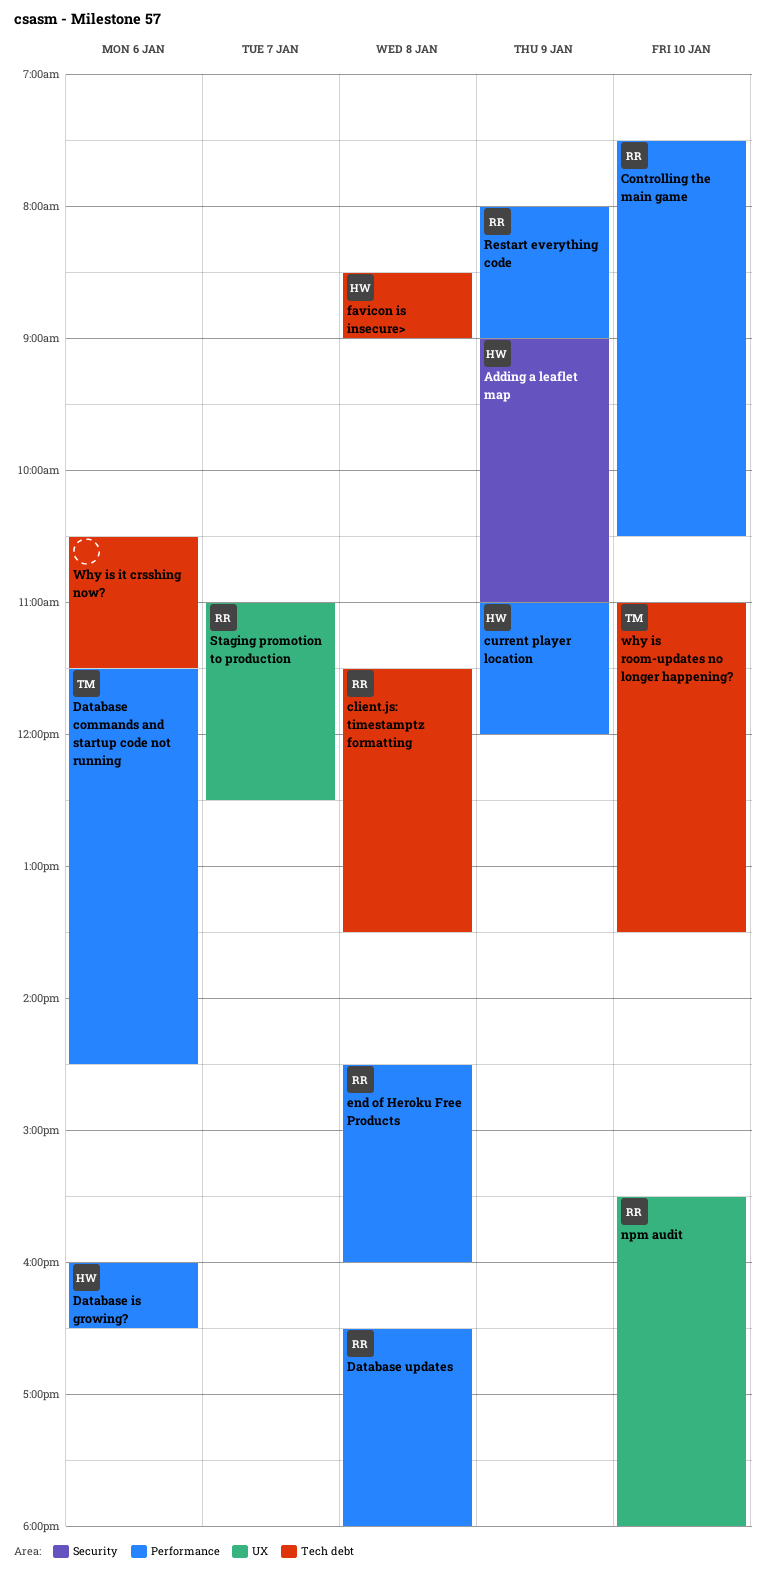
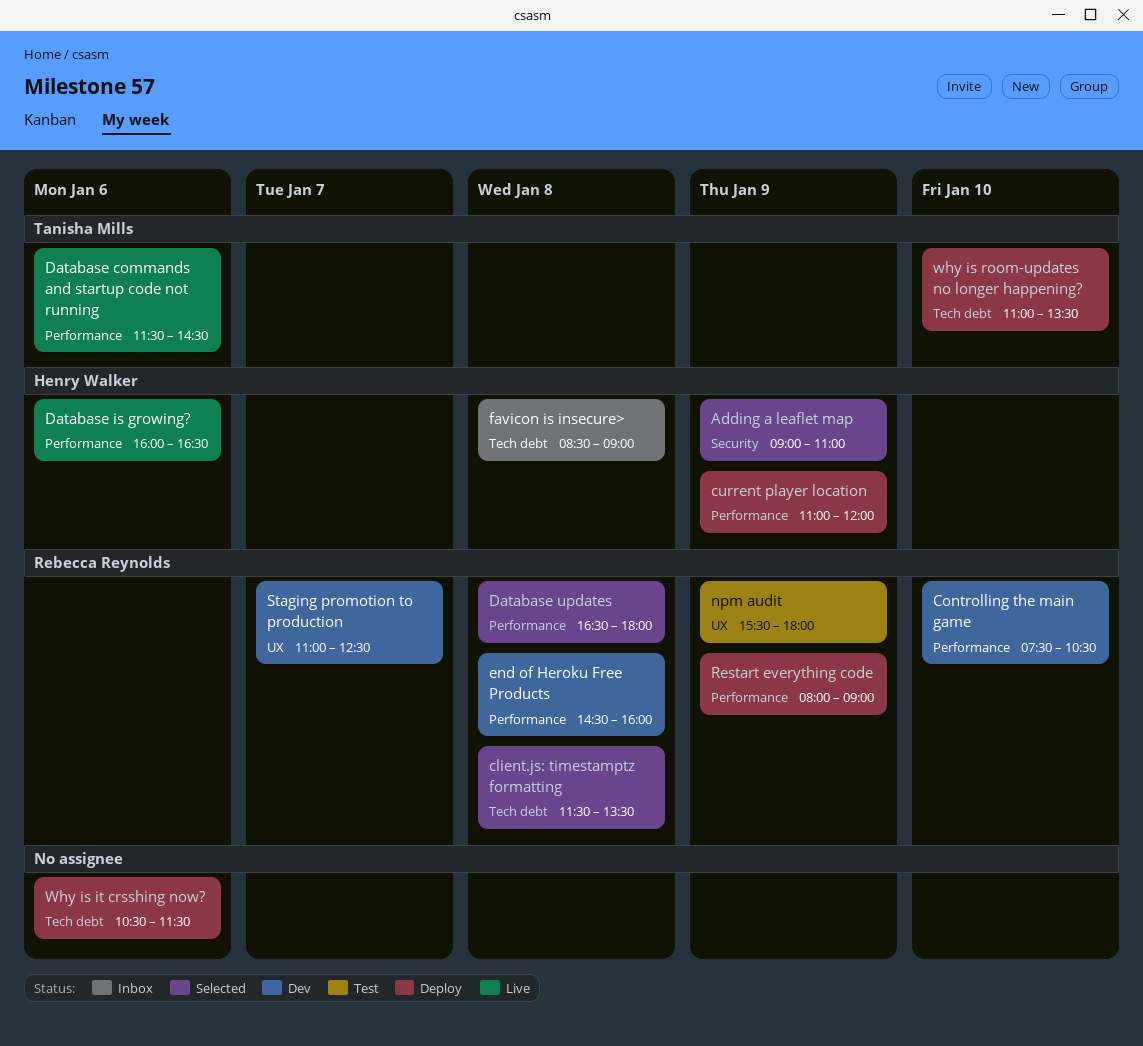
npm audit, day: Jan 10 -> Jan 9

